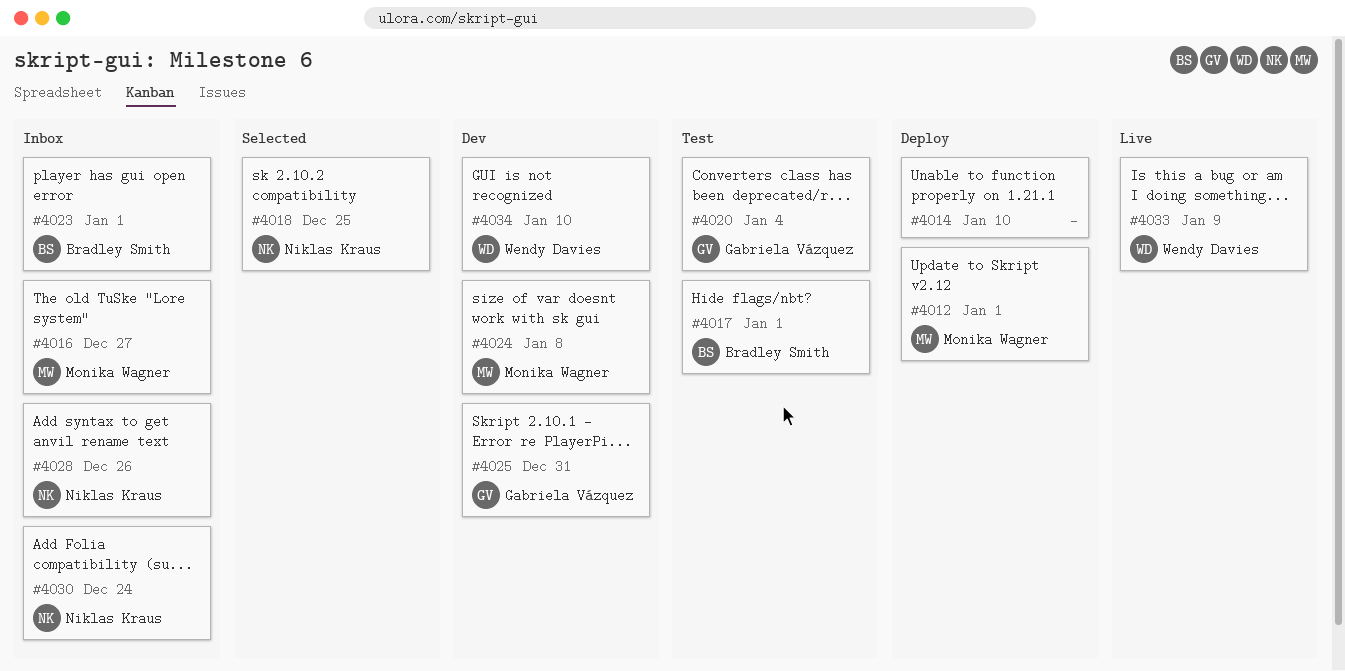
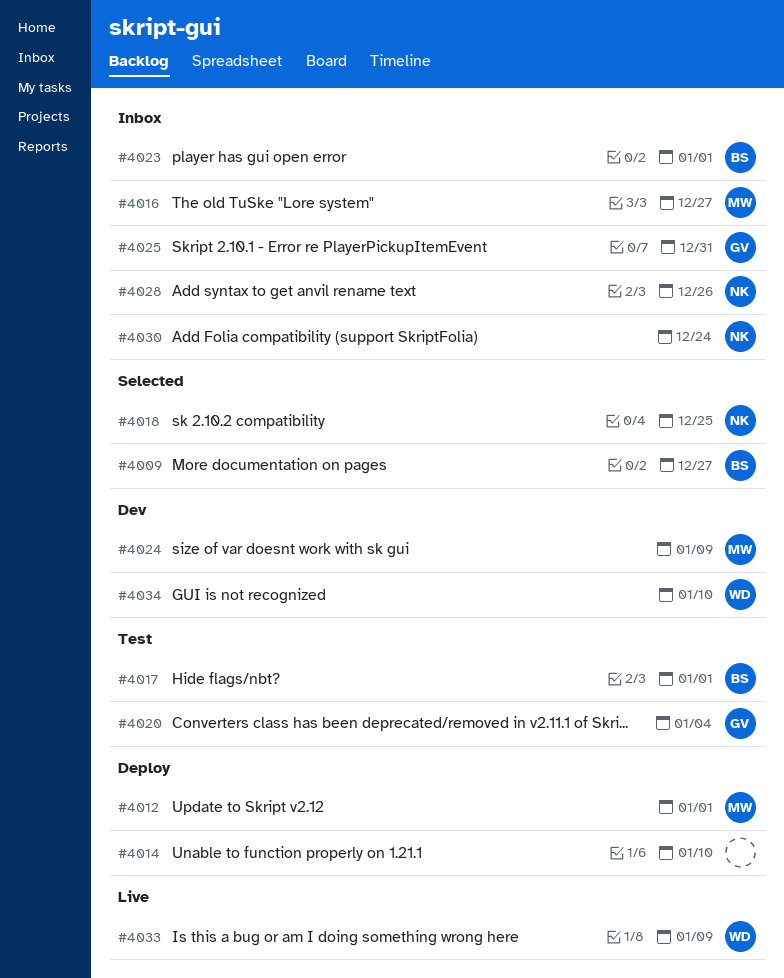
#4009: none -> present
#4024, due: Jan 8 -> Jan 9
#4025, status: Dev -> Inbox

